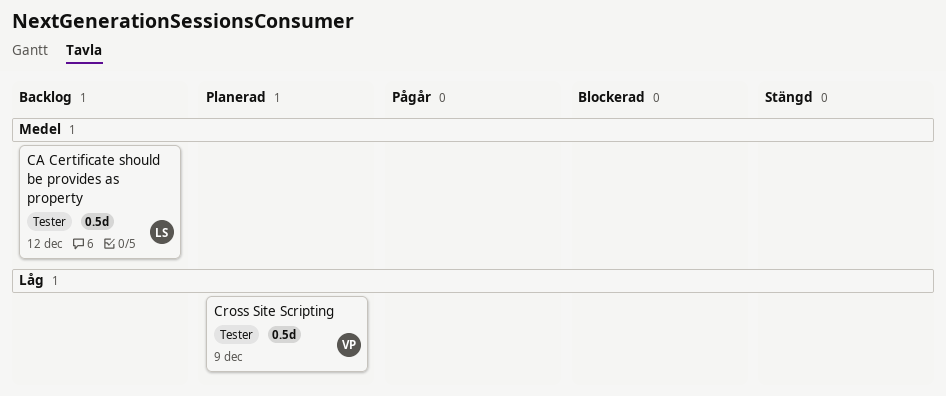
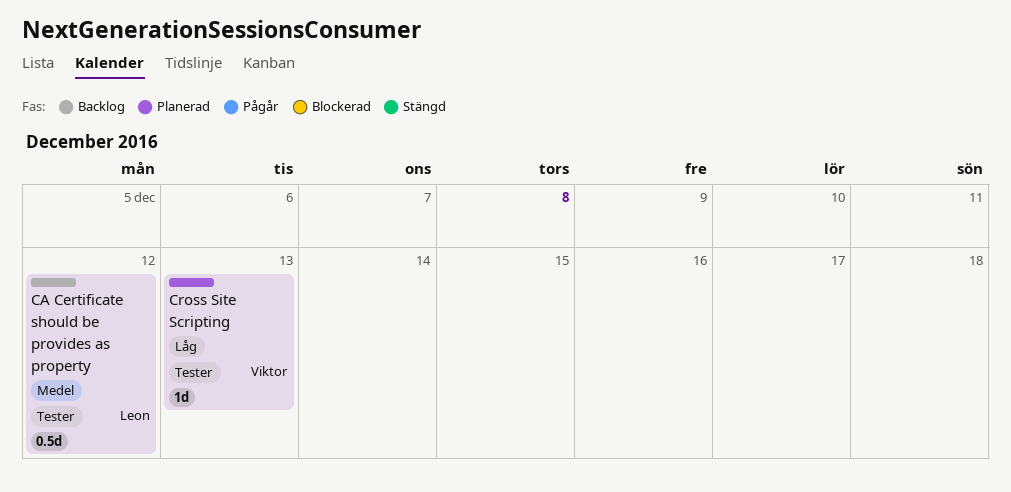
Cross Site Scripting, estimate: 0.5d -> 1d
Cross Site Scripting, due: Dec 9 -> Dec 13

